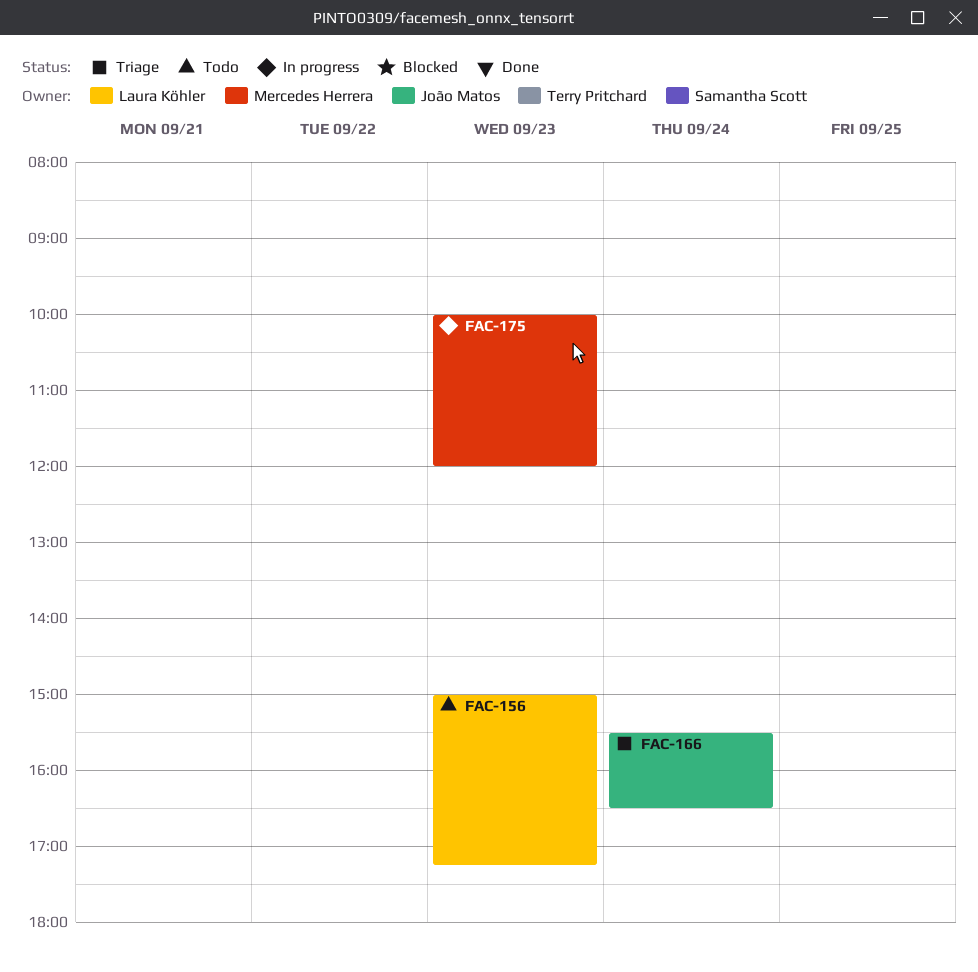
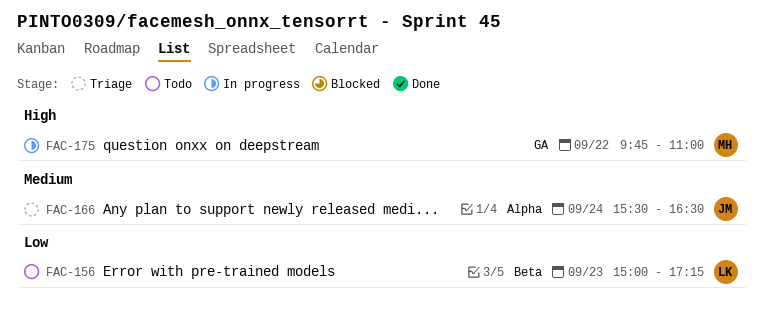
FAC-175, day: Sep 23 -> Sep 22
FAC-175, begins: 10:00 -> 09:45
FAC-175, ends: 12:00 -> 11:00

